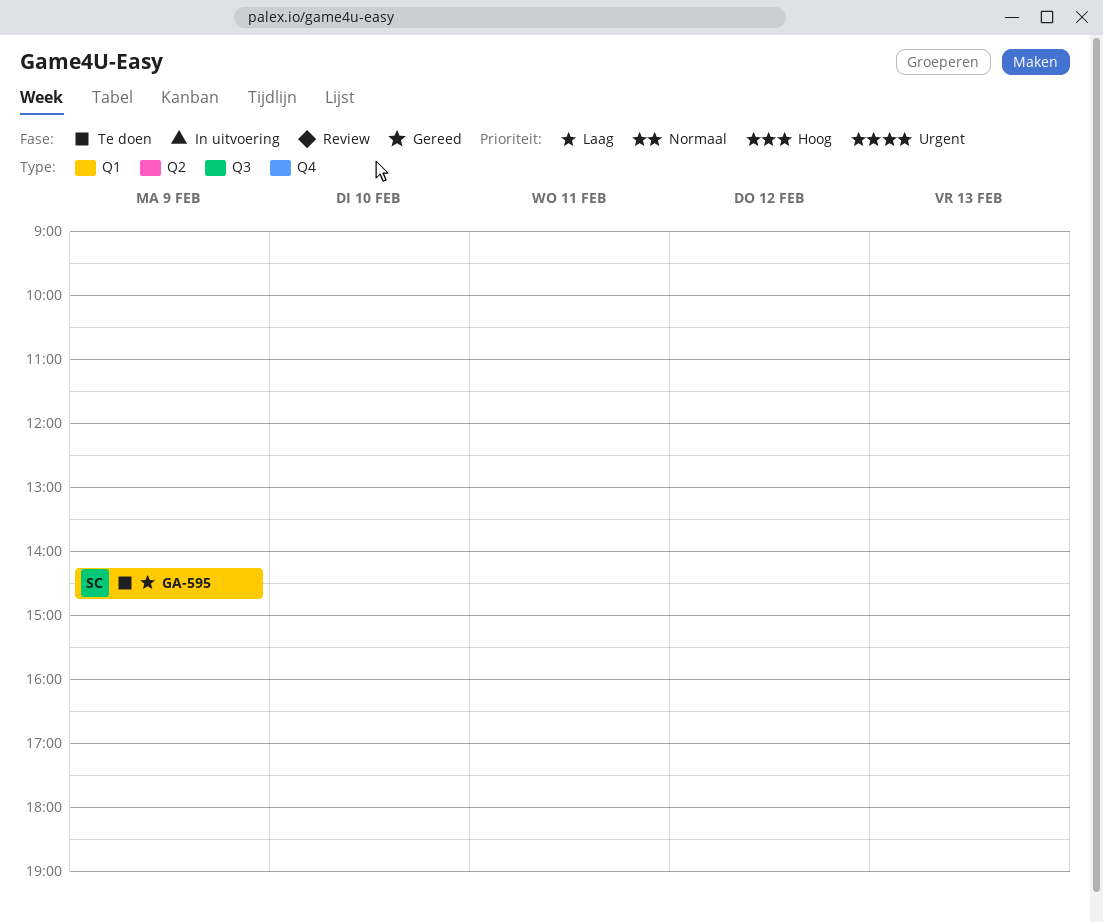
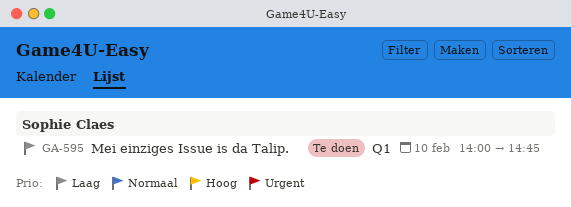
GA-595, day: Feb 9 -> Feb 10
GA-595, begins: 14:15 -> 14:00

